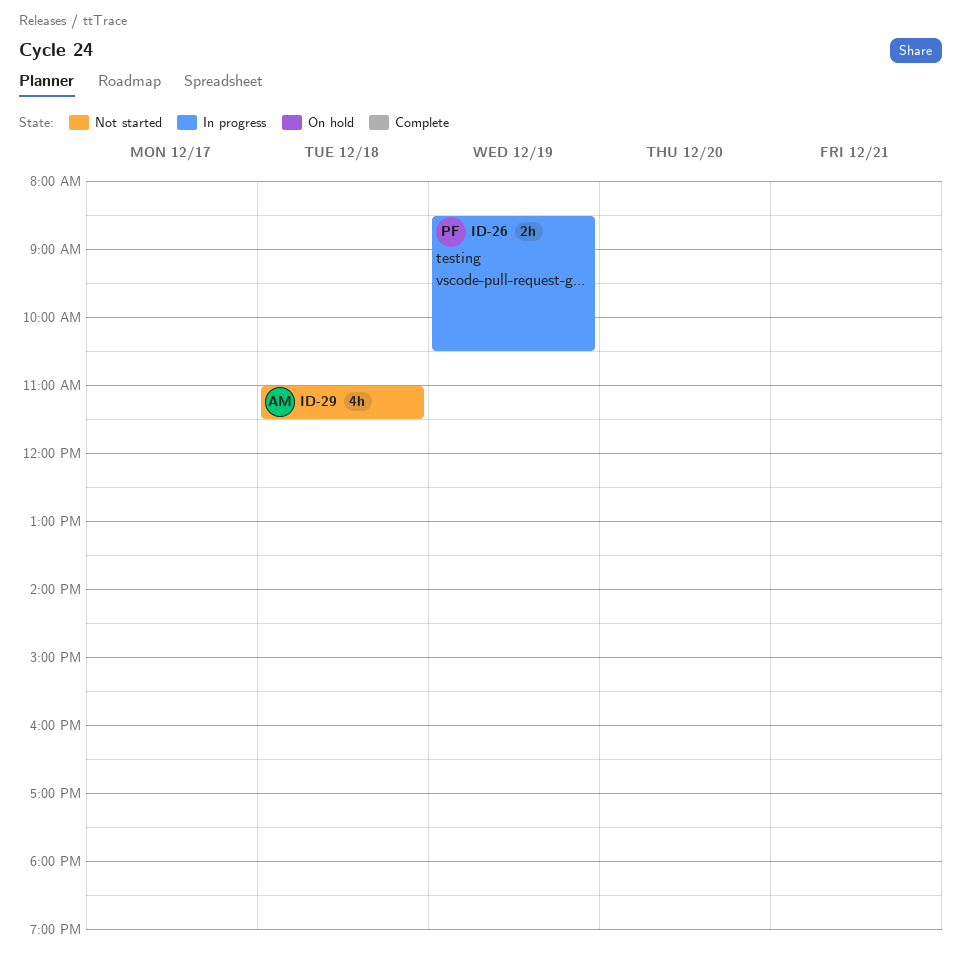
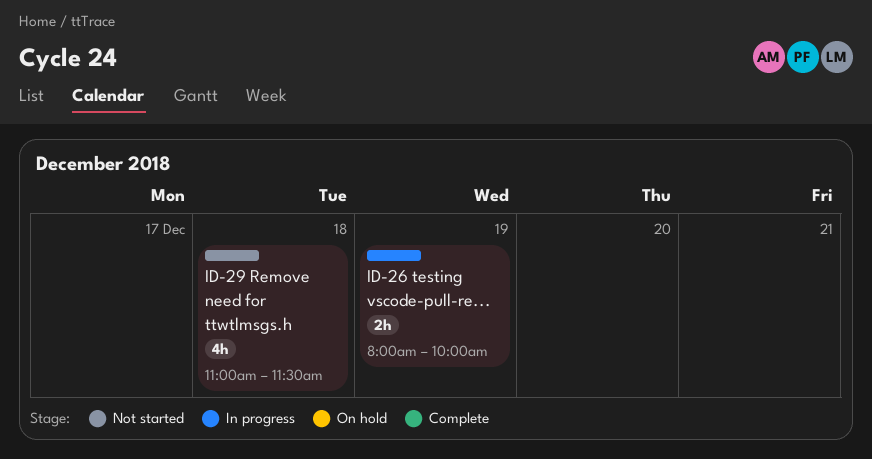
ID-26, begins: 08:30 -> 08:00
ID-26, ends: 10:30 -> 10:00

